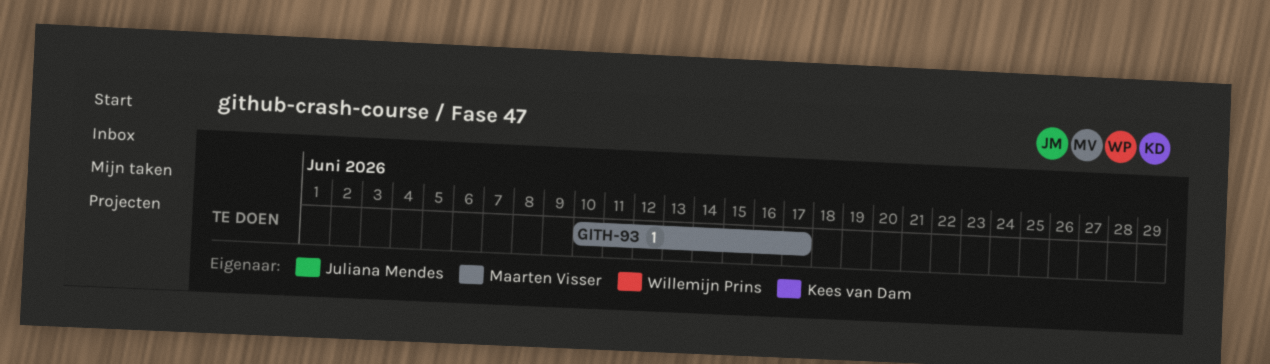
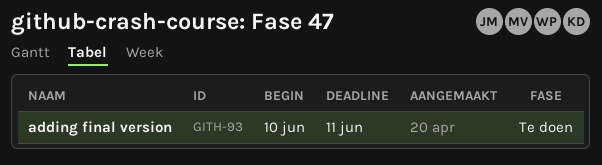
GITH-93, due: Jun 17 -> Jun 11

